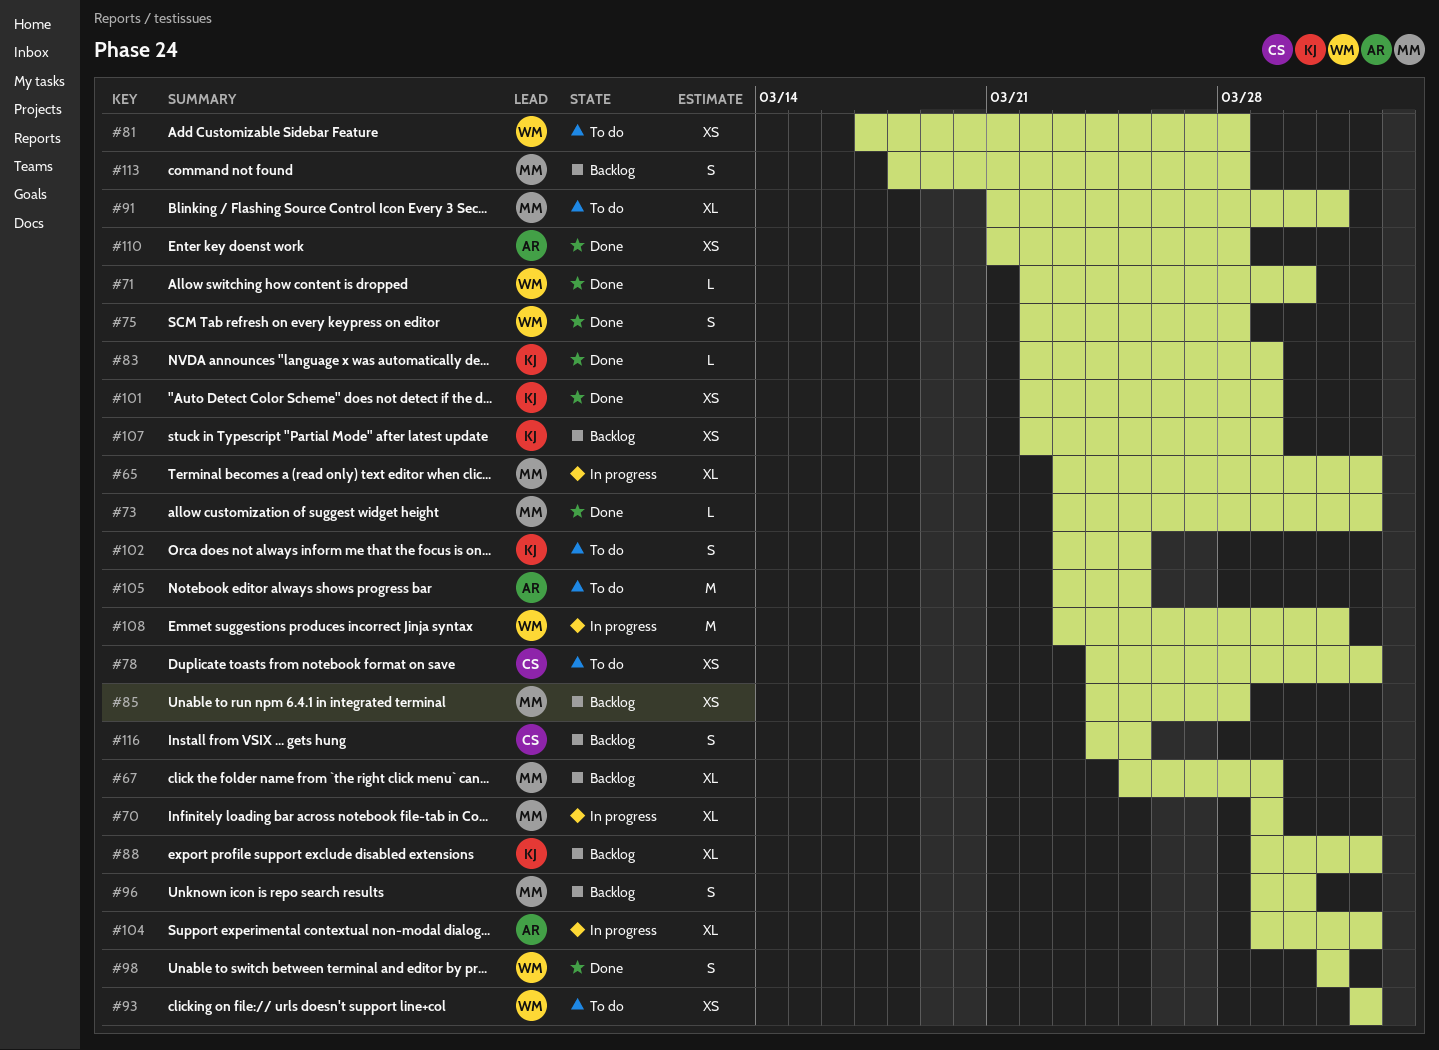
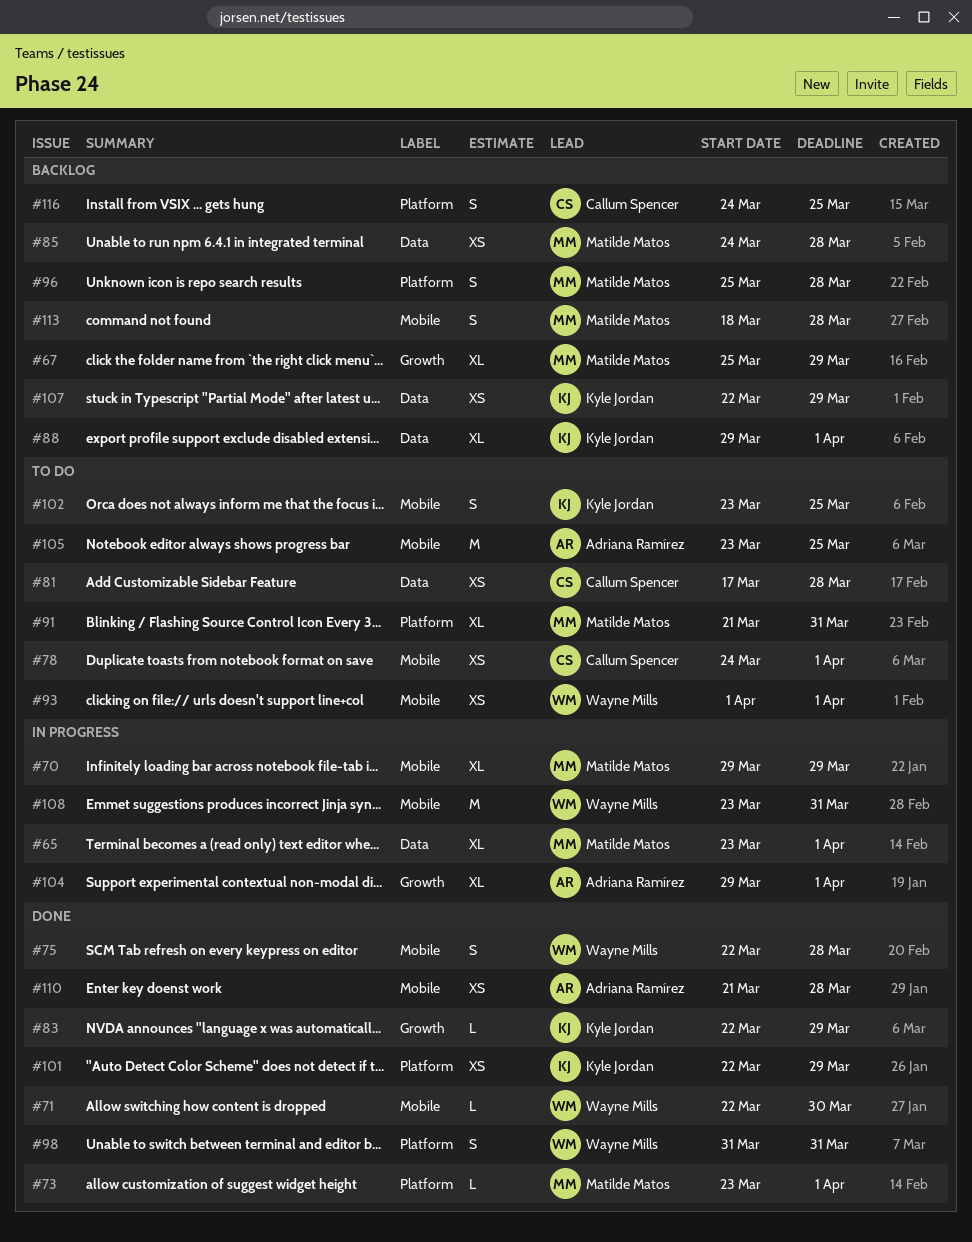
#81, owner: Wayne Mills -> Callum Spencer
#96, start: Mar 29 -> Mar 25
#96, due: Mar 30 -> Mar 28

